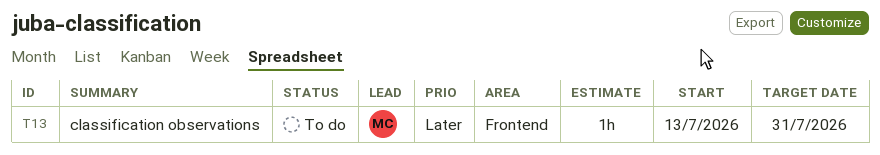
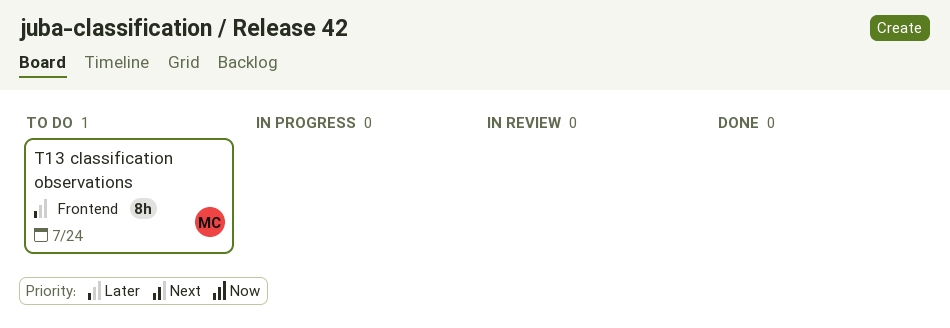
T13, estimate: 1h -> 8h
T13, due: Jul 31 -> Jul 24

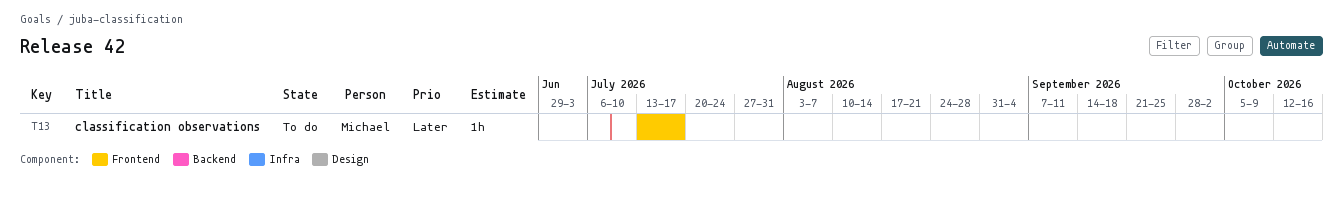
T13, estimate: 8h -> 1h
T13, due: Jul 24 -> Jul 17

